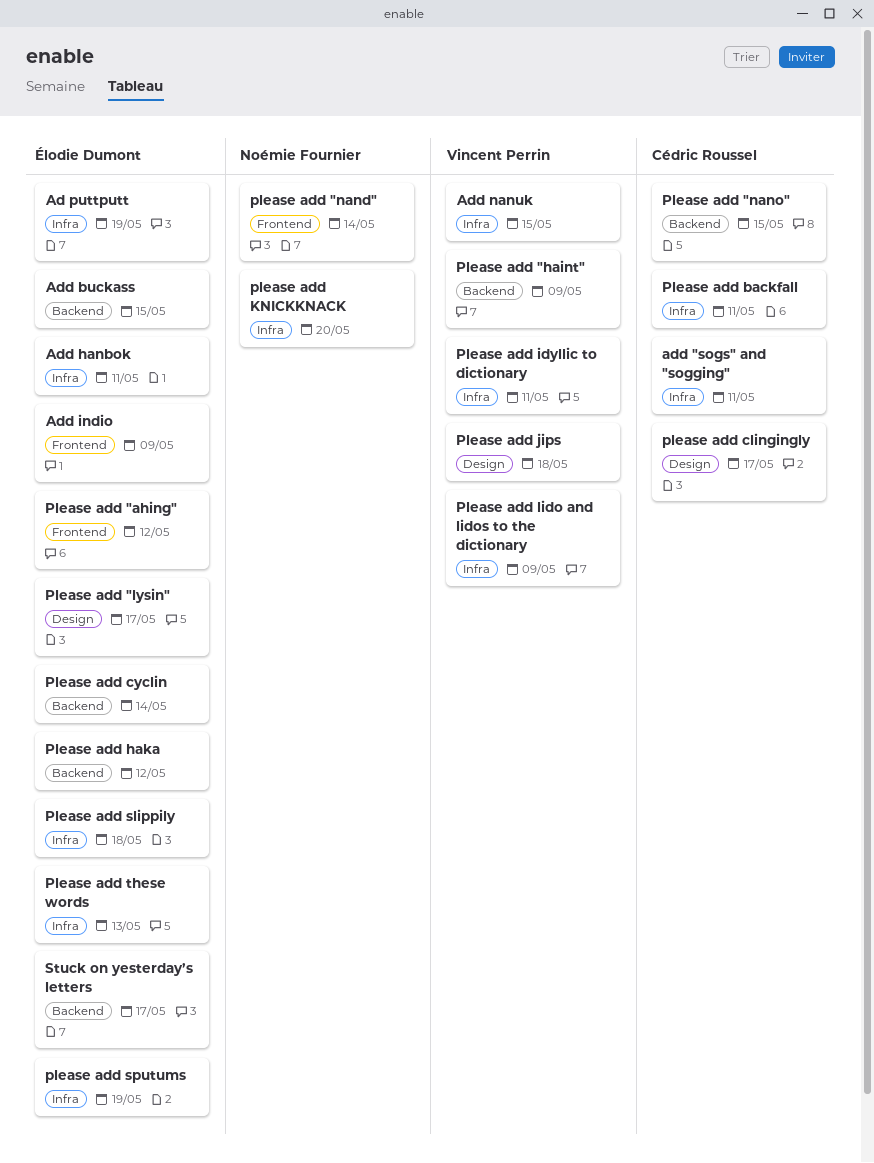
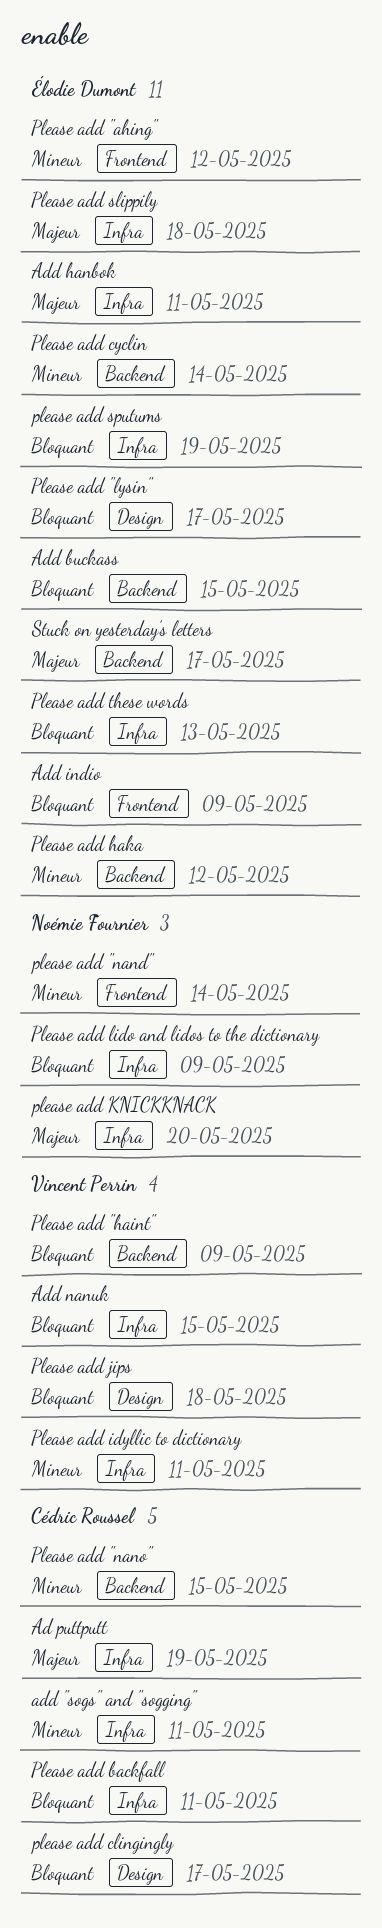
Ad puttputt, owner: Élodie Dumont -> Cédric Roussel
Please add lido and lidos to the dictionary, owner: Vincent Perrin -> Noémie Fournier

